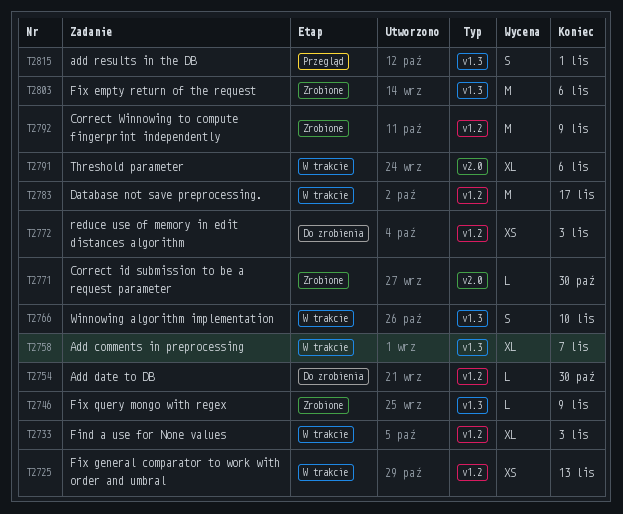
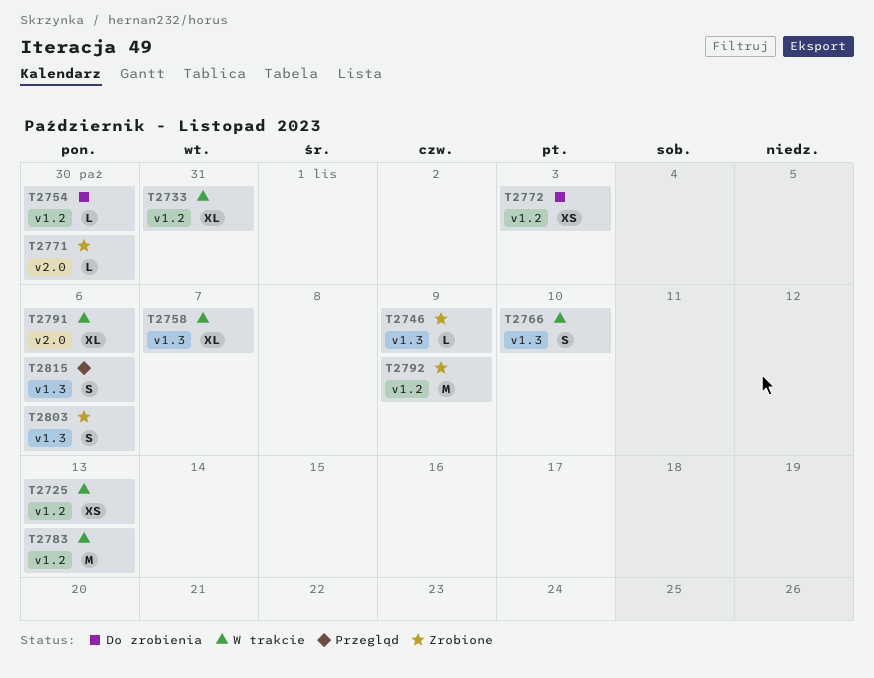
T2733, due: Nov 3 -> Oct 31
T2783, due: Nov 17 -> Nov 13
T2803, estimate: M -> S
T2815, due: Nov 1 -> Nov 6

